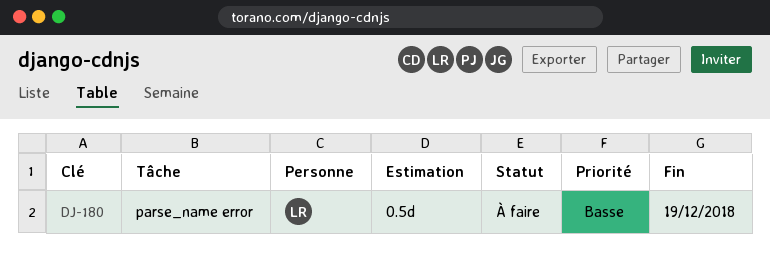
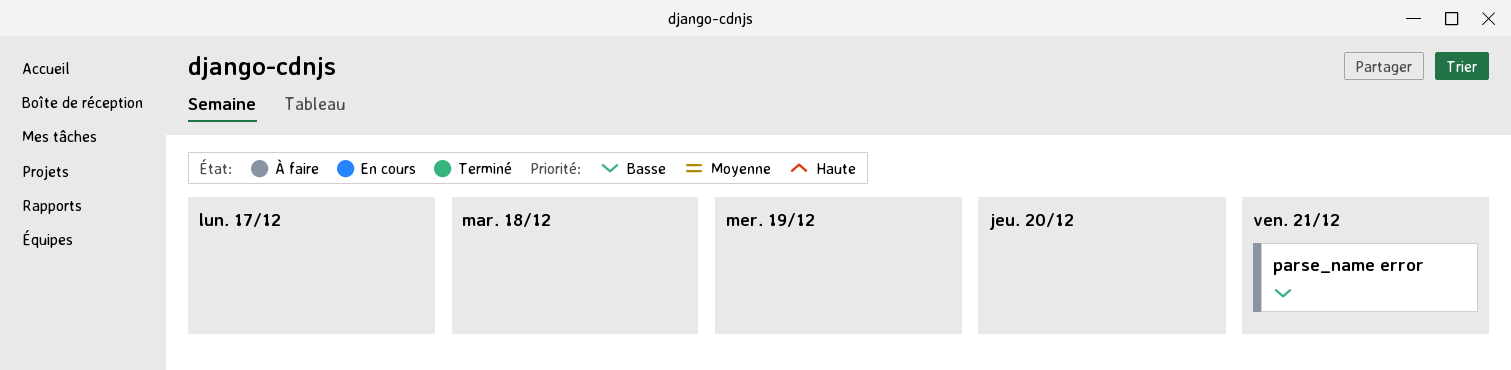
parse_name error, due: Dec 19 -> Dec 21

